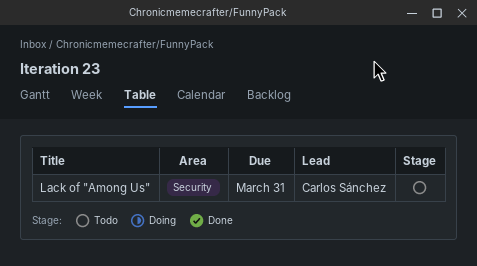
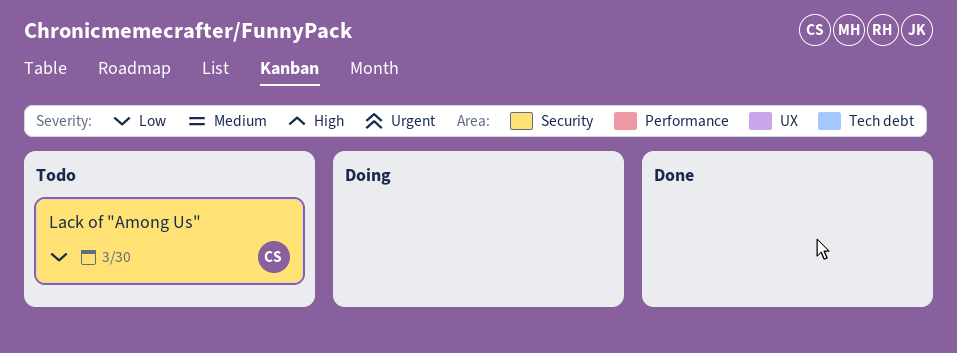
Lack of "Among Us", due: Mar 31 -> Mar 30

